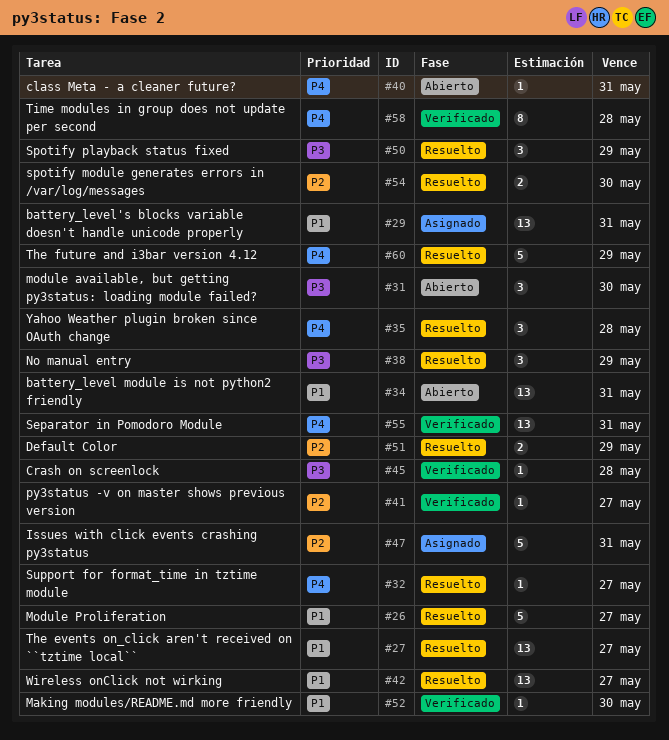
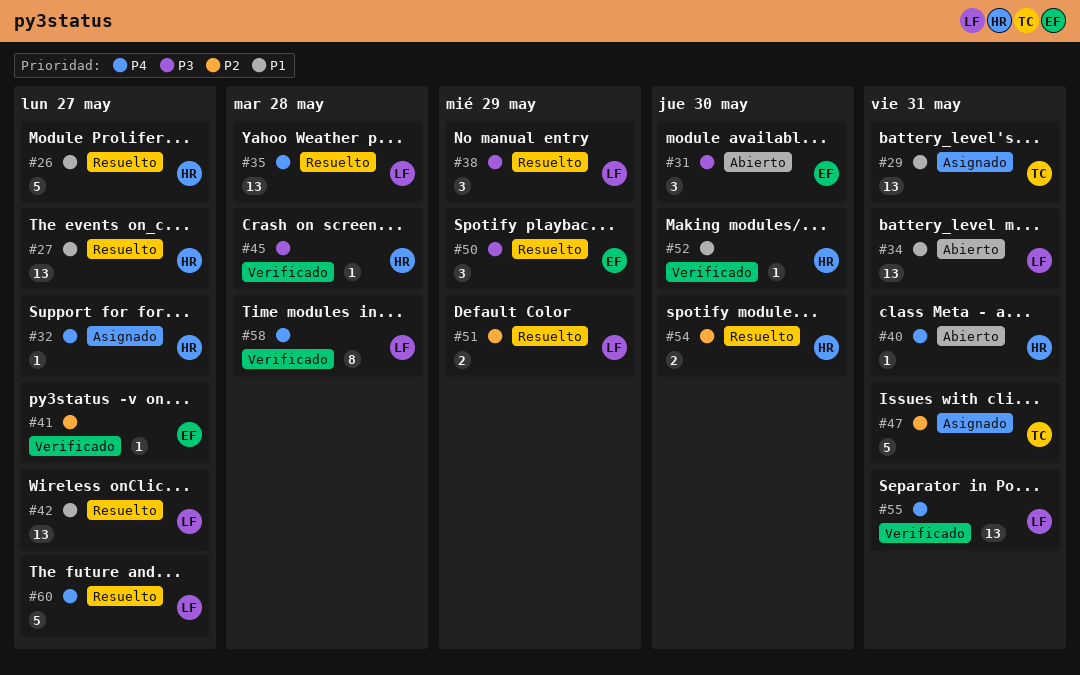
#32, status: Resuelto -> Asignado
#35, estimate: 3 -> 13
#60, due: May 29 -> May 27

